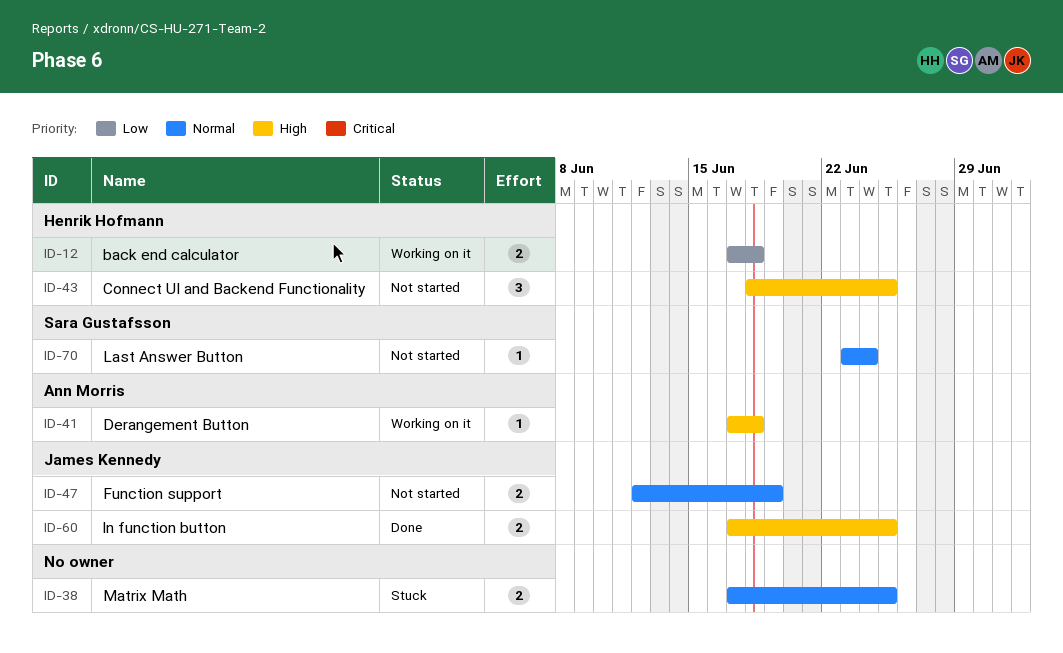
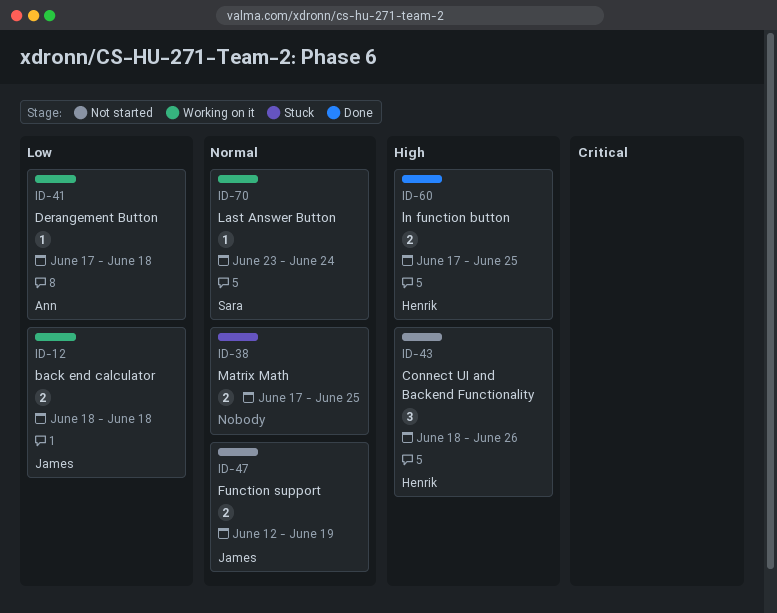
ID-12, owner: Henrik Hofmann -> James Kennedy
ID-12, start: Jun 17 -> Jun 18
ID-41, priority: High -> Low
ID-43, due: Jun 25 -> Jun 26
ID-60, owner: James Kennedy -> Henrik Hofmann
ID-70, status: Not started -> Working on it

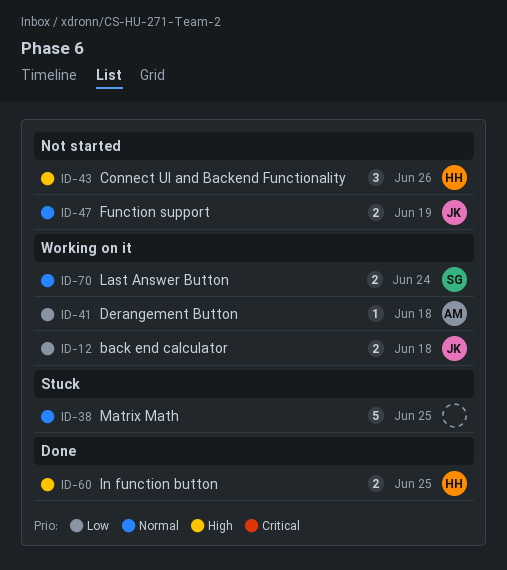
ID-38, estimate: 2 -> 5
ID-70, estimate: 1 -> 2

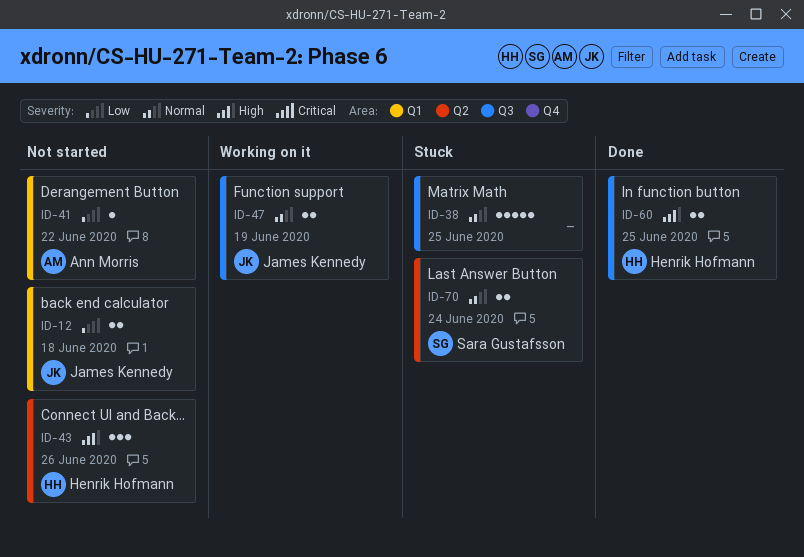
ID-12, status: Working on it -> Not started
ID-41, status: Working on it -> Not started
ID-41, due: Jun 18 -> Jun 22
ID-47, status: Not started -> Working on it
ID-70, status: Working on it -> Stuck

